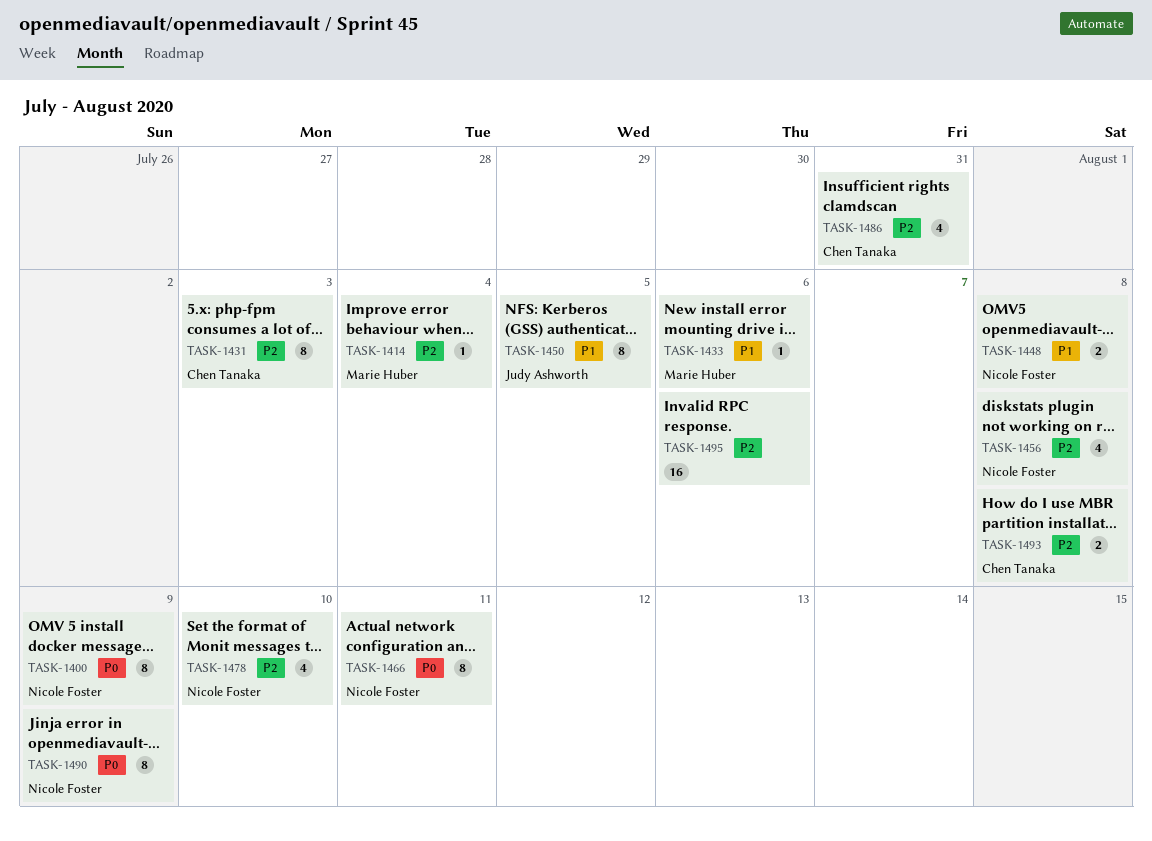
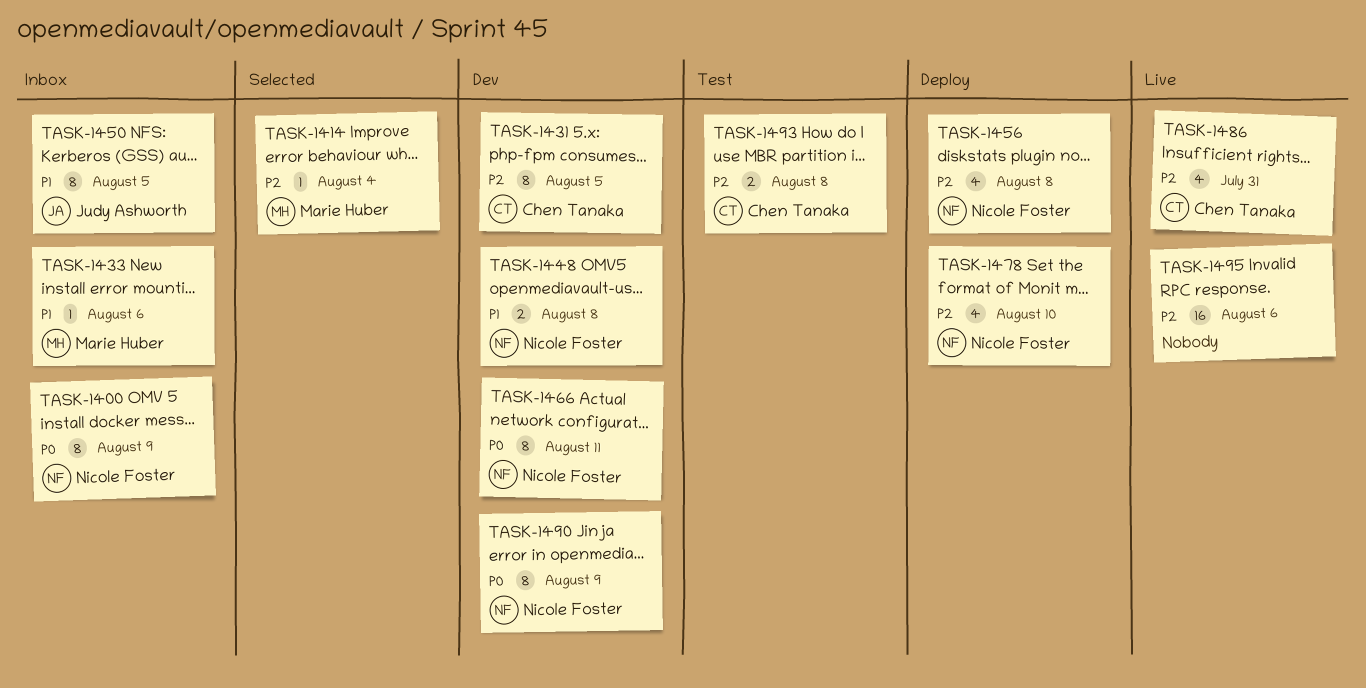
TASK-1431, due: Aug 3 -> Aug 5

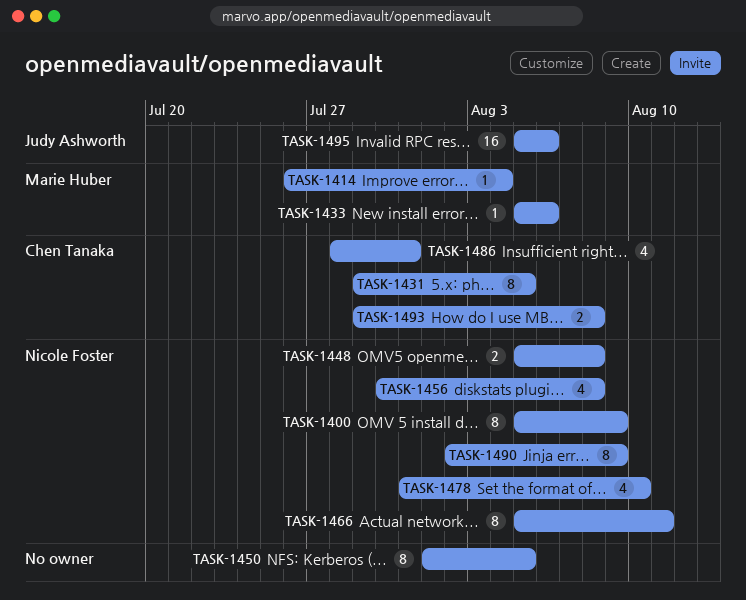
TASK-1450, owner: Judy Ashworth -> none
TASK-1495, owner: none -> Judy Ashworth

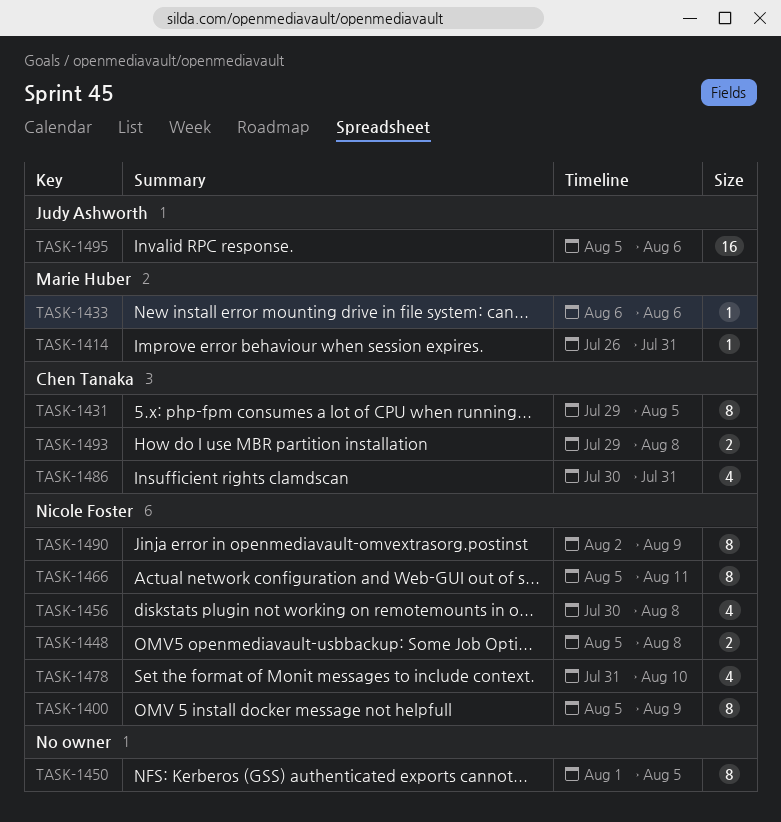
TASK-1414, due: Aug 4 -> Jul 31
TASK-1433, start: Aug 5 -> Aug 6
TASK-1486, start: Jul 28 -> Jul 30

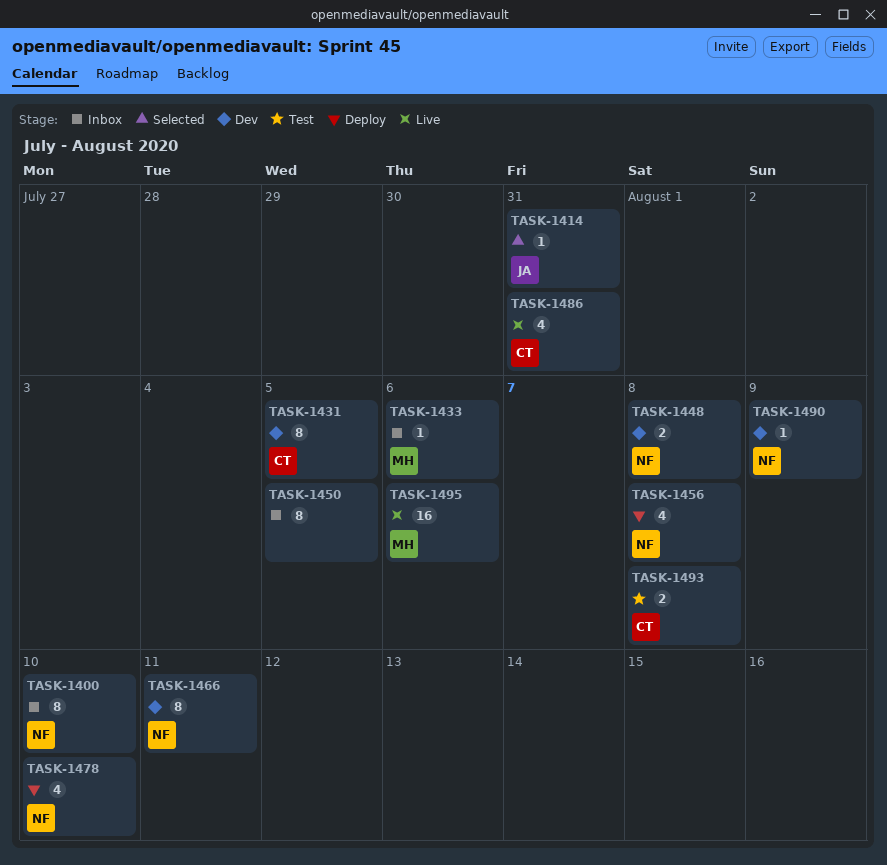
TASK-1400, due: Aug 9 -> Aug 10
TASK-1414, owner: Marie Huber -> Judy Ashworth
TASK-1490, estimate: 8 -> 1
TASK-1495, owner: Judy Ashworth -> Marie Huber

